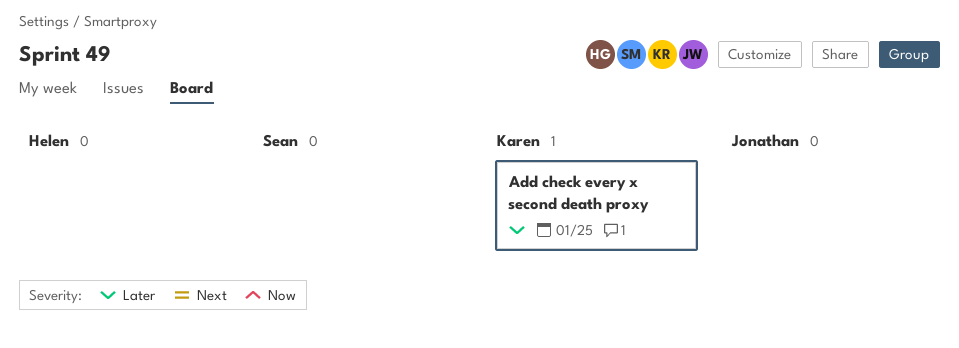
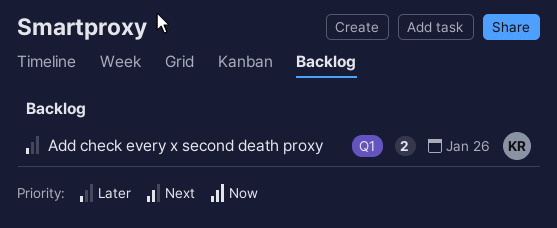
Add check every x second death proxy, due: Jan 25 -> Jan 26

